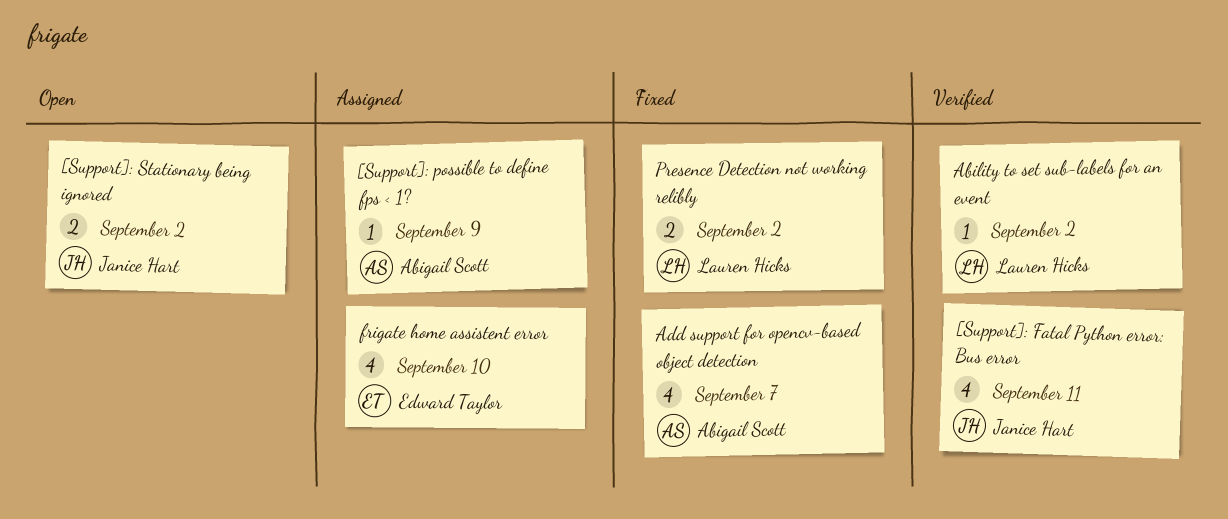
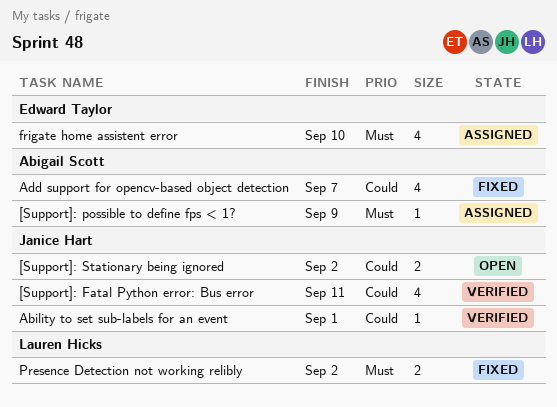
Ability to set sub-labels for an event, owner: Lauren Hicks -> Janice Hart
Ability to set sub-labels for an event, due: Sep 2 -> Sep 1

